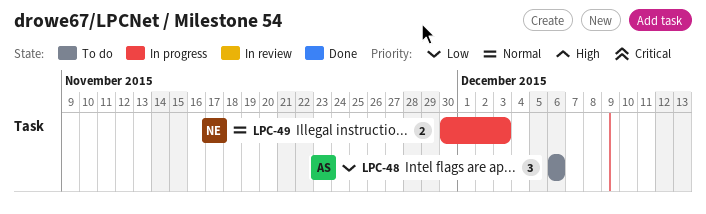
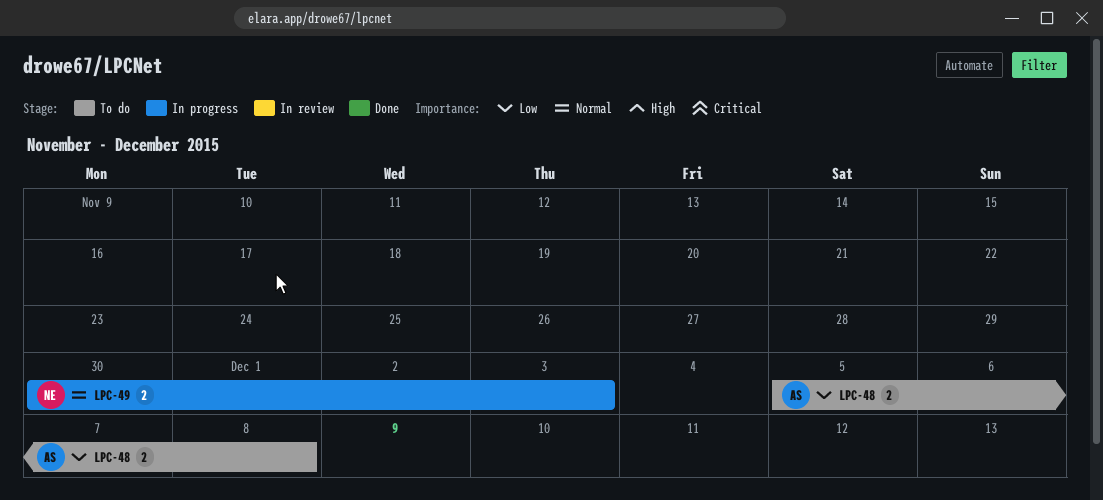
LPC-48, estimate: 3 -> 2
LPC-48, start: Dec 6 -> Dec 5
LPC-48, due: Dec 6 -> Dec 8

